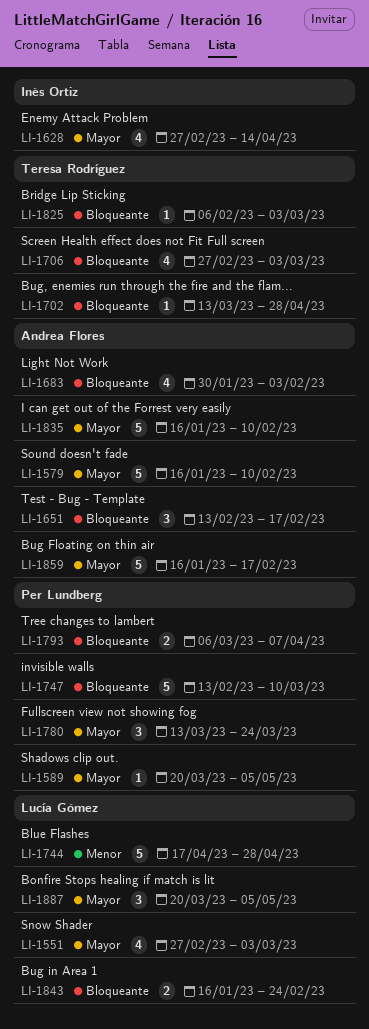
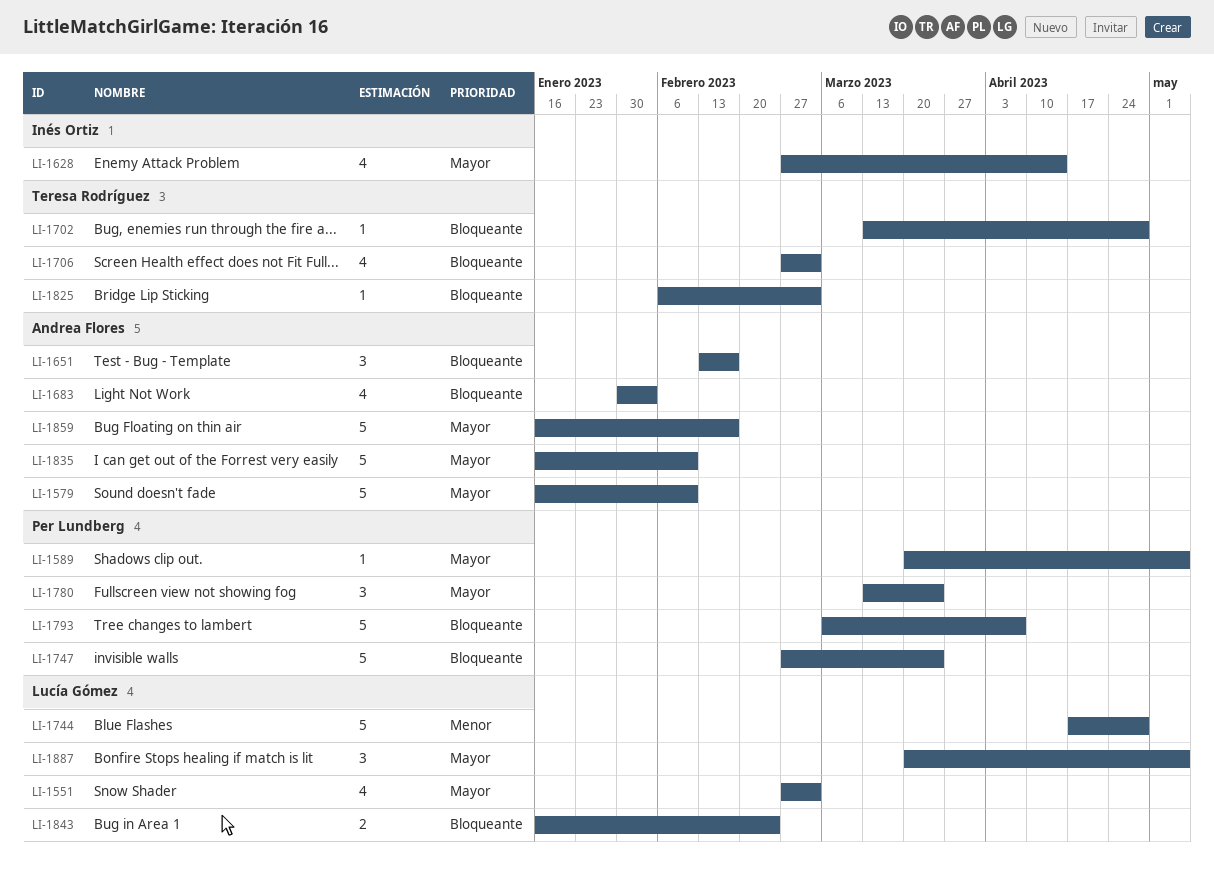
LI-1747, start: Feb 13 -> Feb 27
LI-1747, due: Mar 10 -> Mar 24
LI-1793, estimate: 2 -> 5

